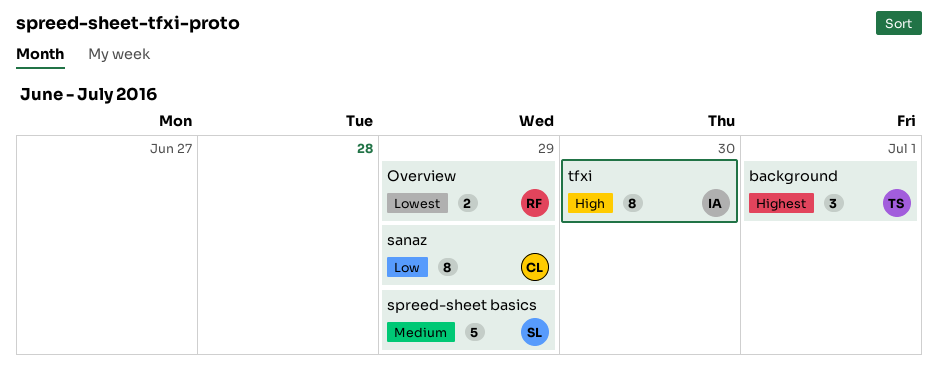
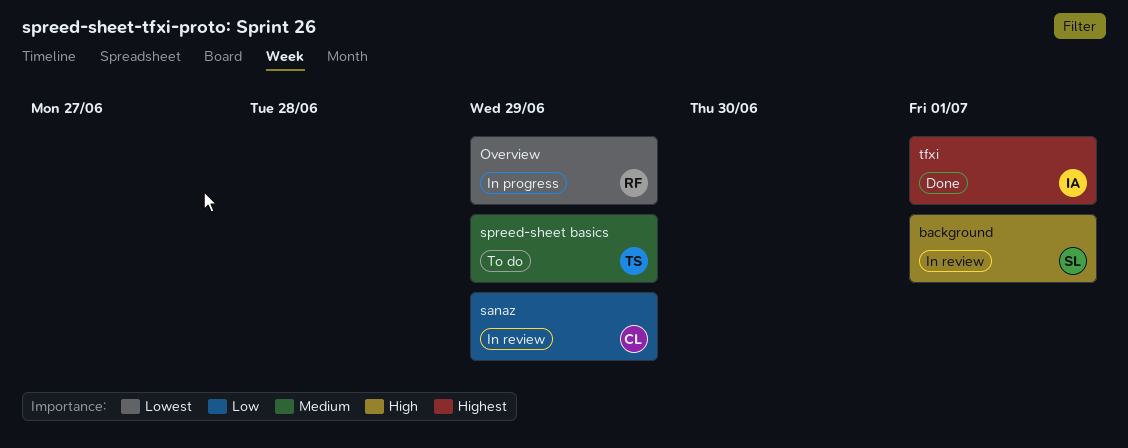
background, owner: TS -> SL
background, priority: Highest -> High
spreed-sheet basics, owner: SL -> TS
tfxi, priority: High -> Highest
tfxi, due: Jun 30 -> Jul 1

